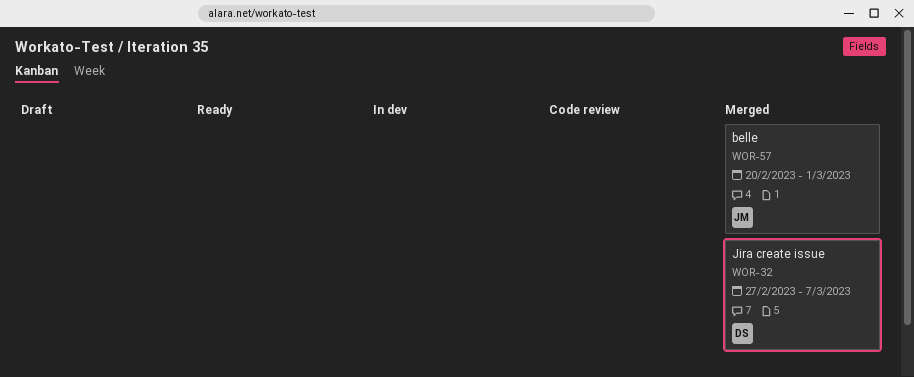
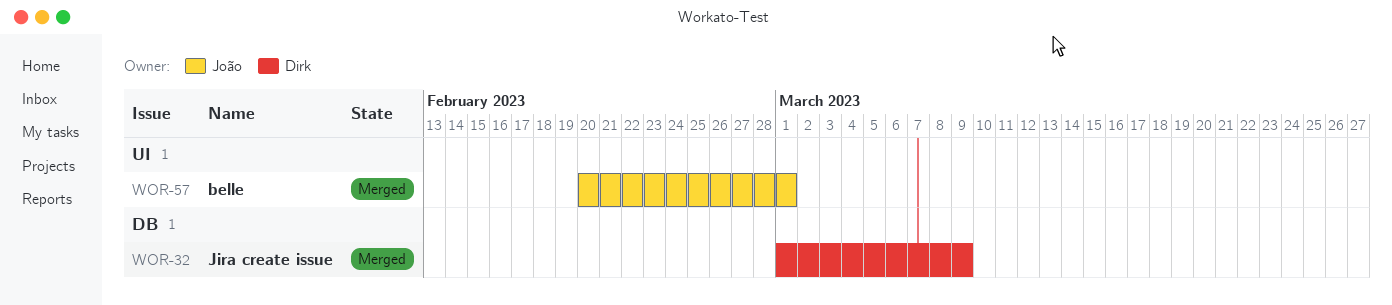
WOR-32, start: Feb 27 -> Mar 1
WOR-32, due: Mar 7 -> Mar 9

